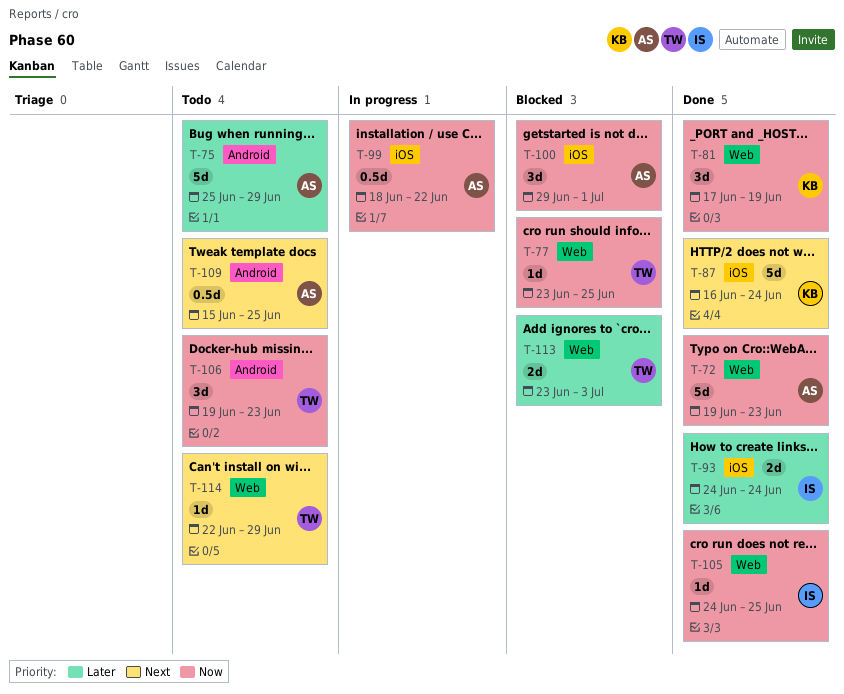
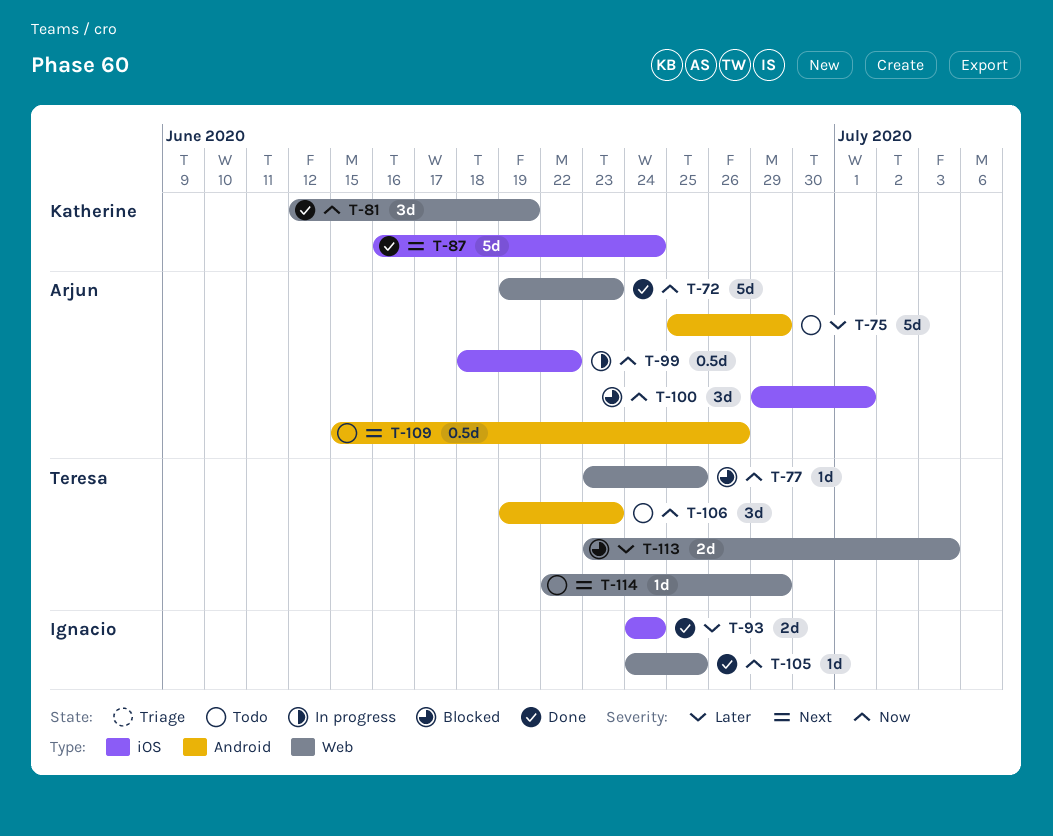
T-81, start: Jun 17 -> Jun 12
T-109, due: Jun 25 -> Jun 26

